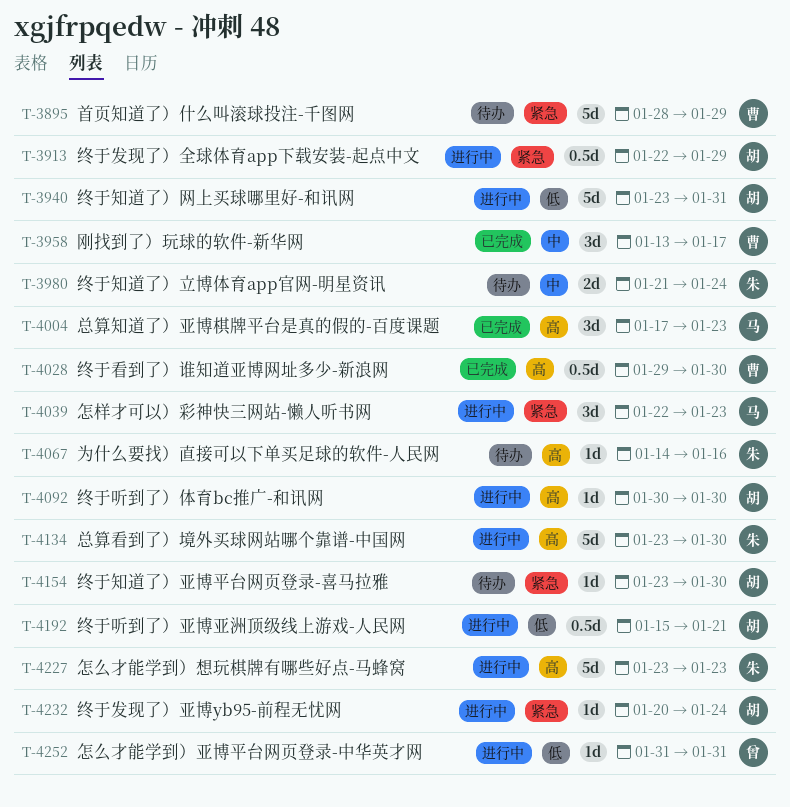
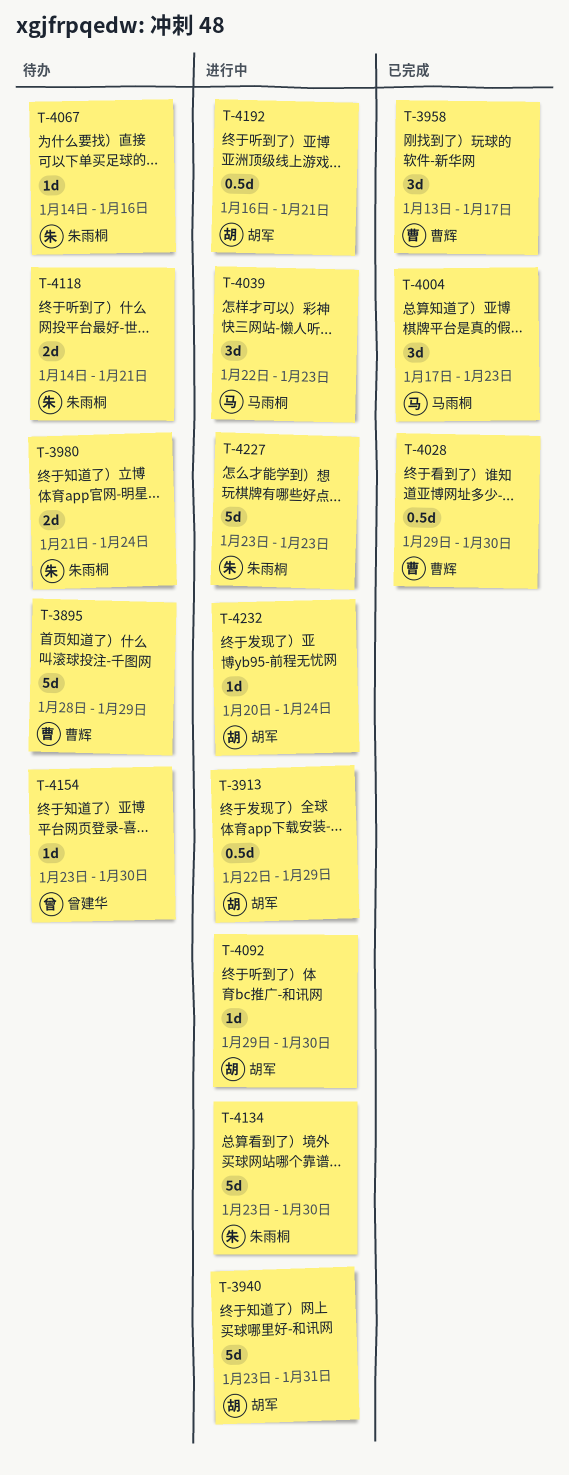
T-4092, start: Jan 30 -> Jan 29
T-4118: none -> present
T-4154, owner: 胡军 -> 曾建华
T-4192, start: Jan 15 -> Jan 16
T-4252: present -> none

